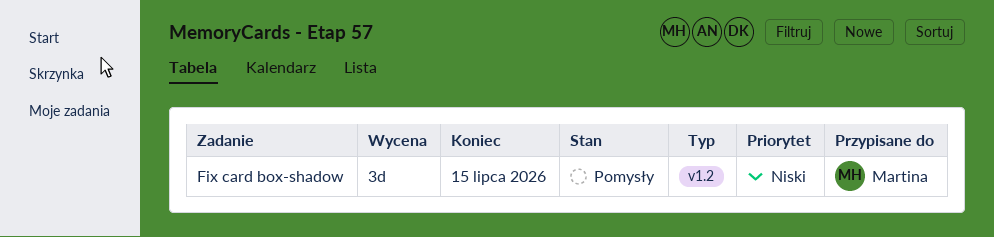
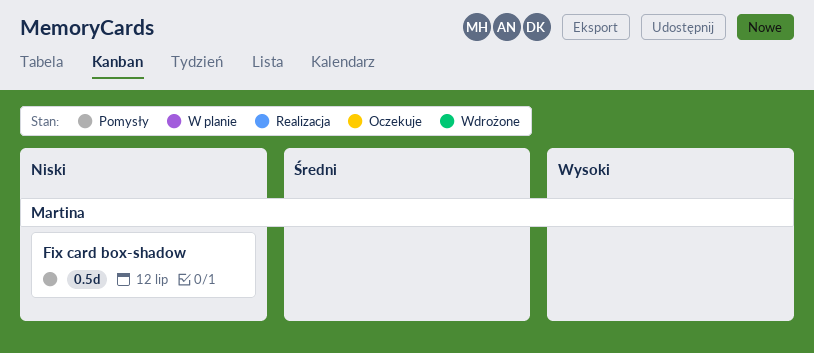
Fix card box-shadow, estimate: 3d -> 0.5d
Fix card box-shadow, due: Jul 15 -> Jul 12

